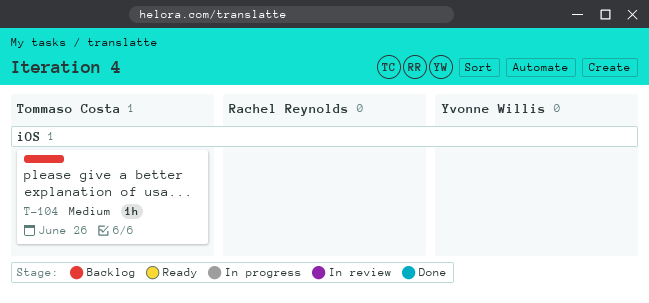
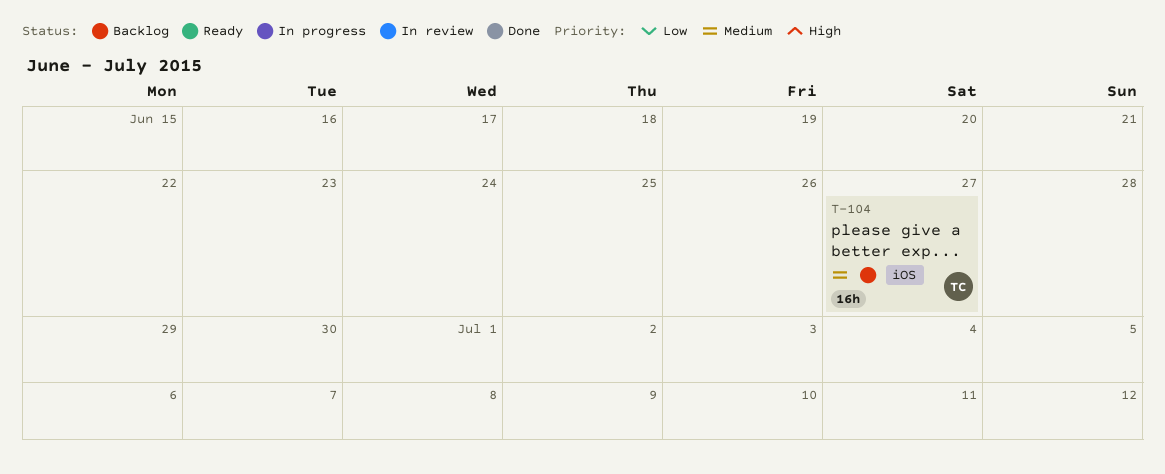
T-104, estimate: 1h -> 16h
T-104, due: Jun 26 -> Jun 27

